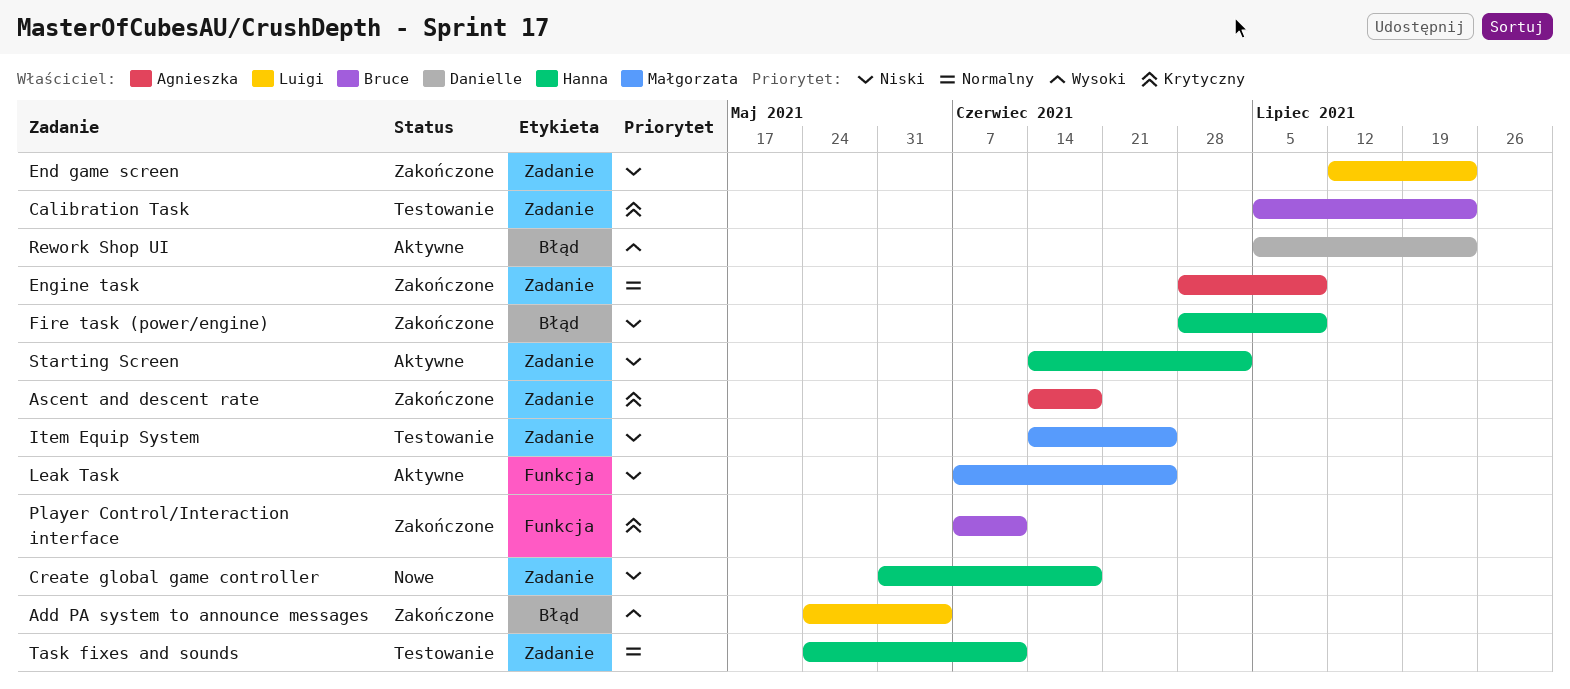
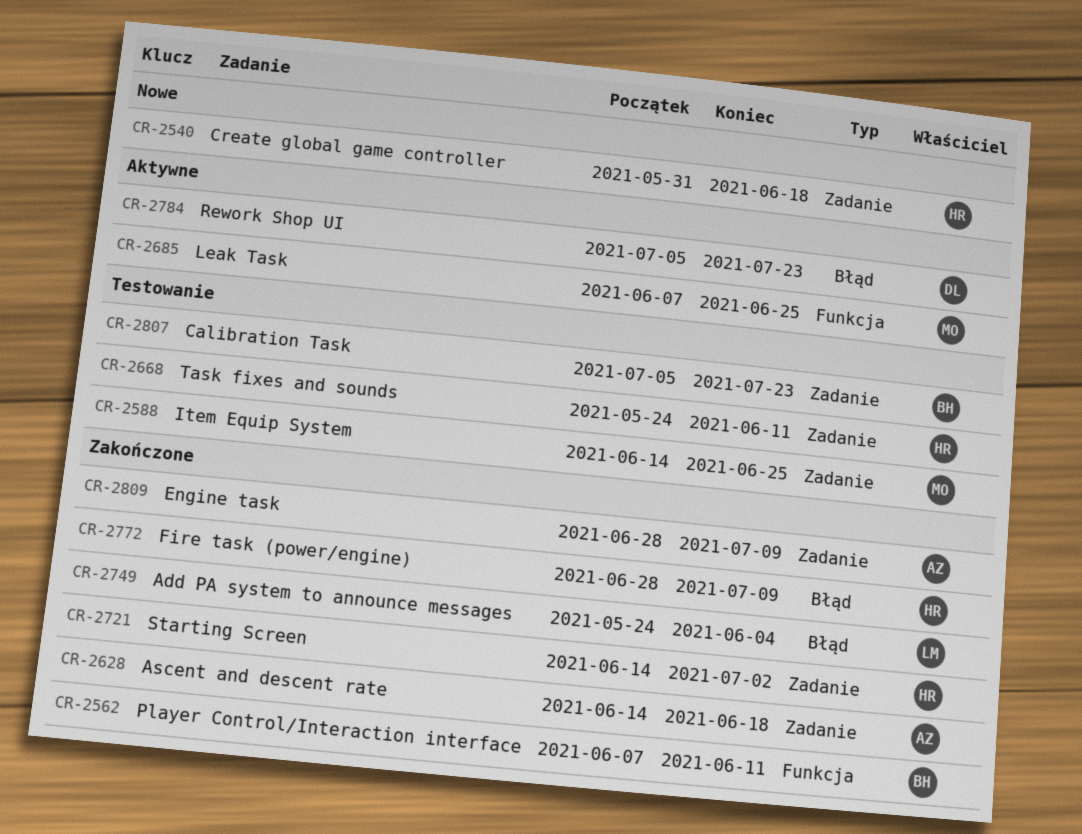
End game screen: present -> none
Starting Screen, status: Aktywne -> Zakończone

